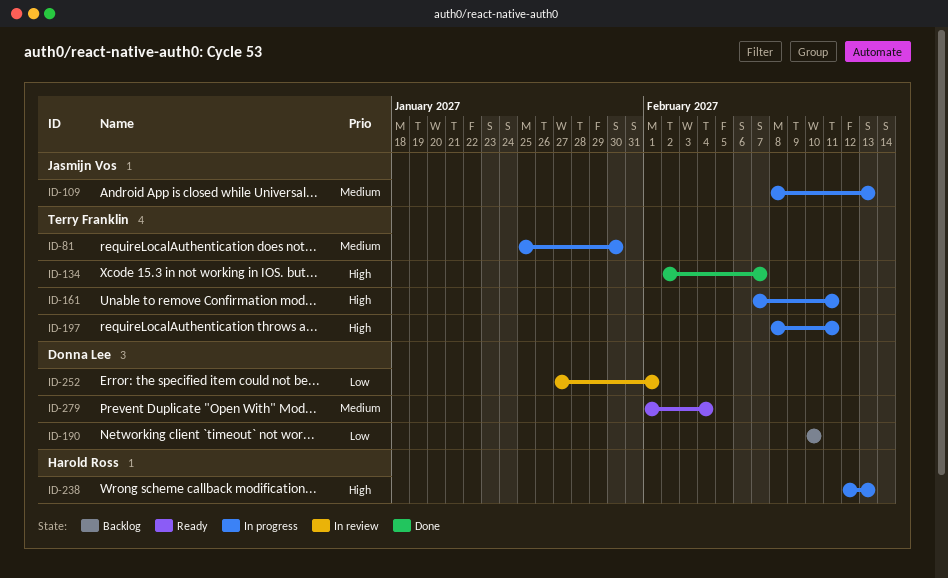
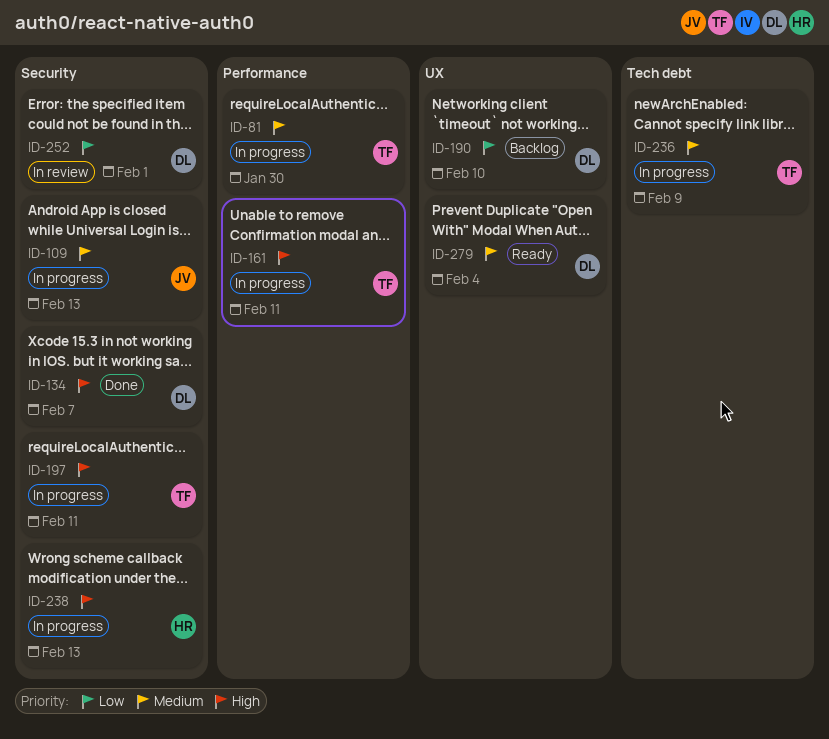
ID-134, owner: Terry Franklin -> Donna Lee
ID-236: none -> present

